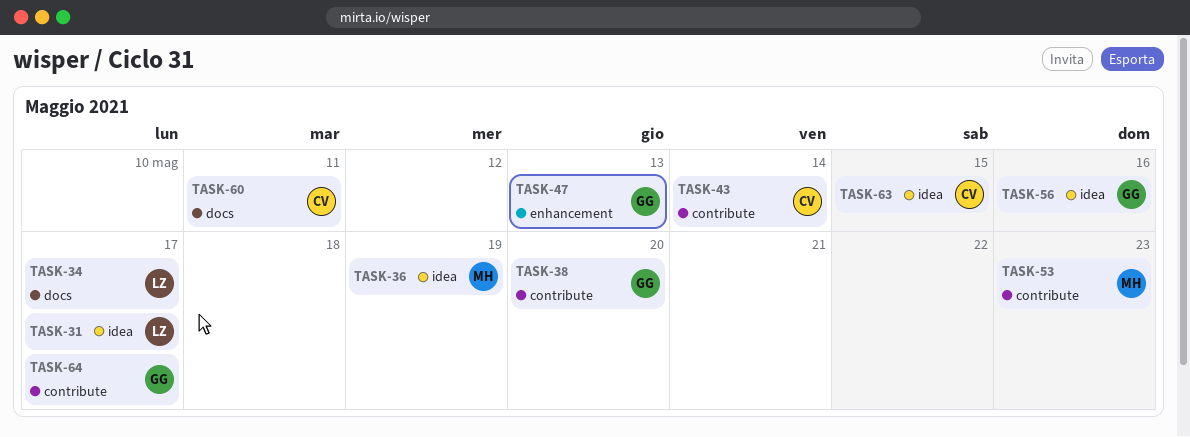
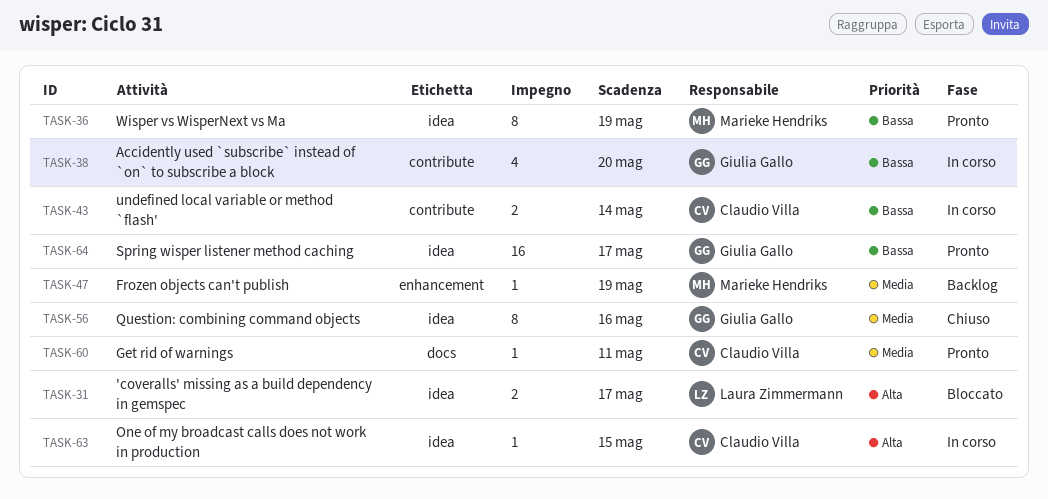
TASK-34: present -> none
TASK-47, owner: Giulia Gallo -> Marieke Hendriks
TASK-47, due: May 13 -> May 19
TASK-53: present -> none
TASK-64, label: contribute -> idea

